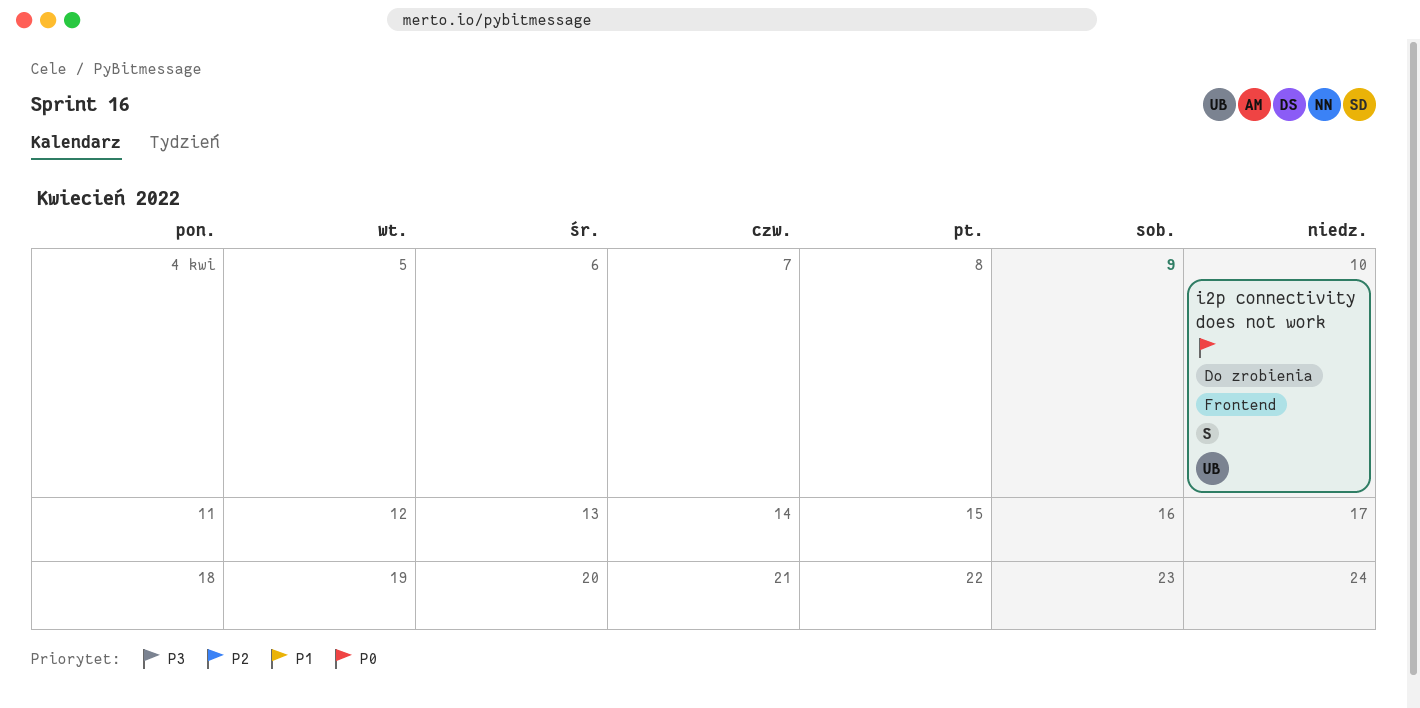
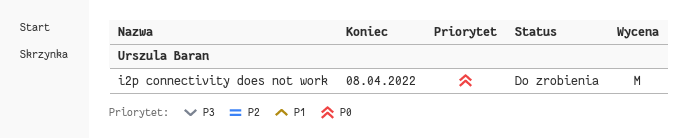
i2p connectivity does not work, estimate: S -> M
i2p connectivity does not work, due: Apr 10 -> Apr 8

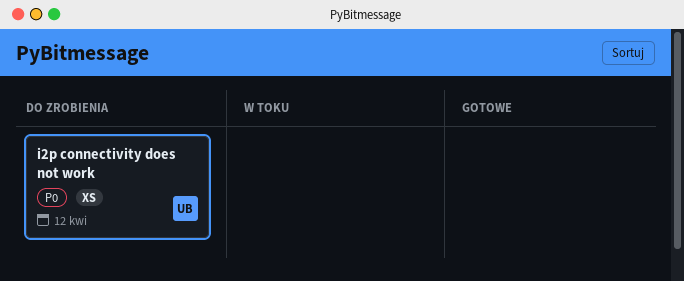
i2p connectivity does not work, estimate: M -> XS
i2p connectivity does not work, due: Apr 8 -> Apr 12

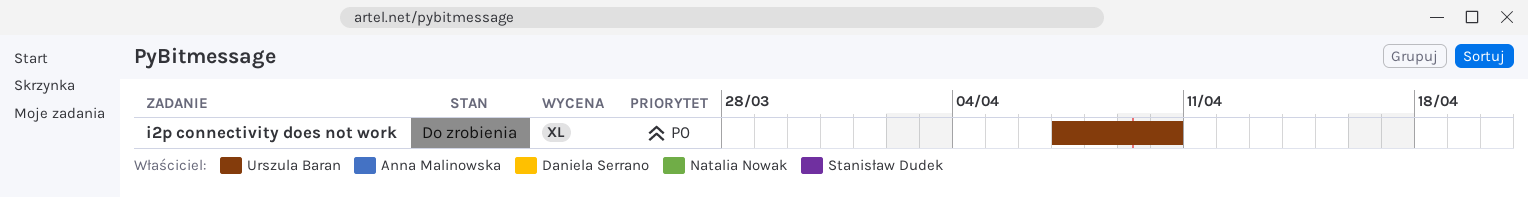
i2p connectivity does not work, estimate: XS -> XL
i2p connectivity does not work, due: Apr 12 -> Apr 10

